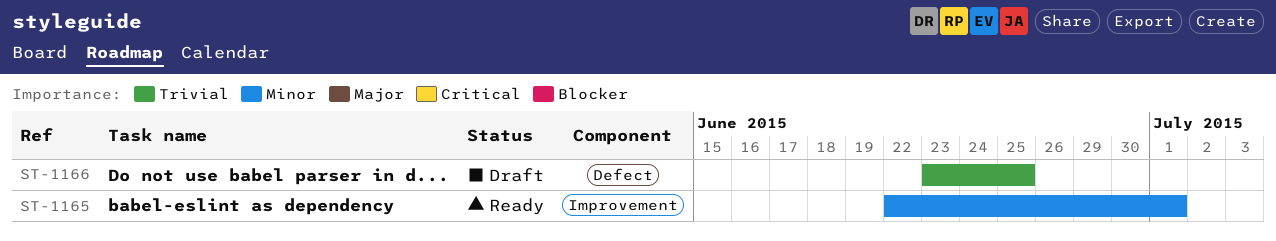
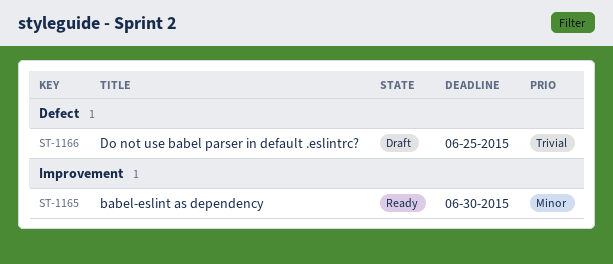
ST-1165, due: Jul 1 -> Jun 30

